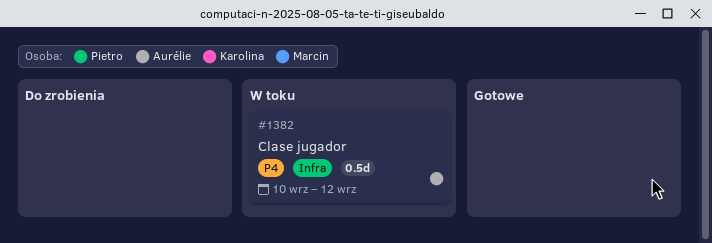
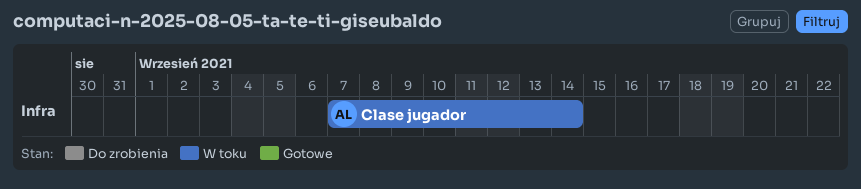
Clase jugador, start: Sep 10 -> Sep 7
Clase jugador, due: Sep 12 -> Sep 14

